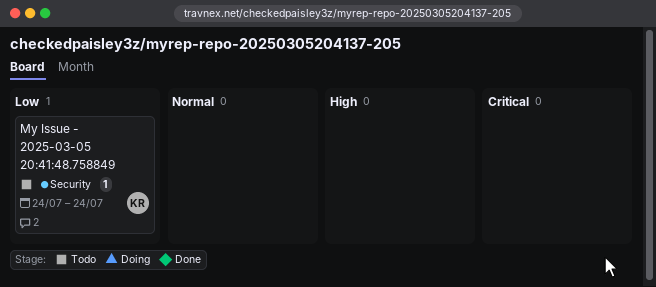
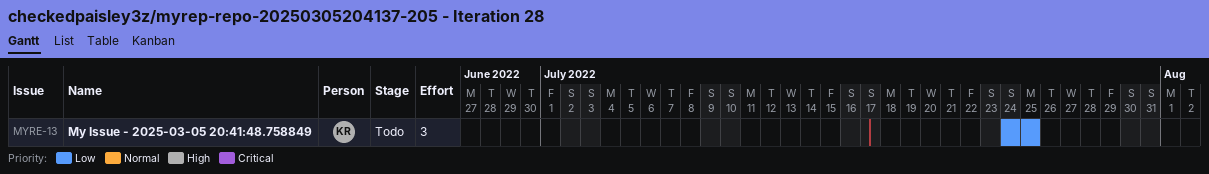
My Issue - 2025-03-05 20:41:48.758849, estimate: 1 -> 3
My Issue - 2025-03-05 20:41:48.758849, due: Jul 24 -> Jul 25

